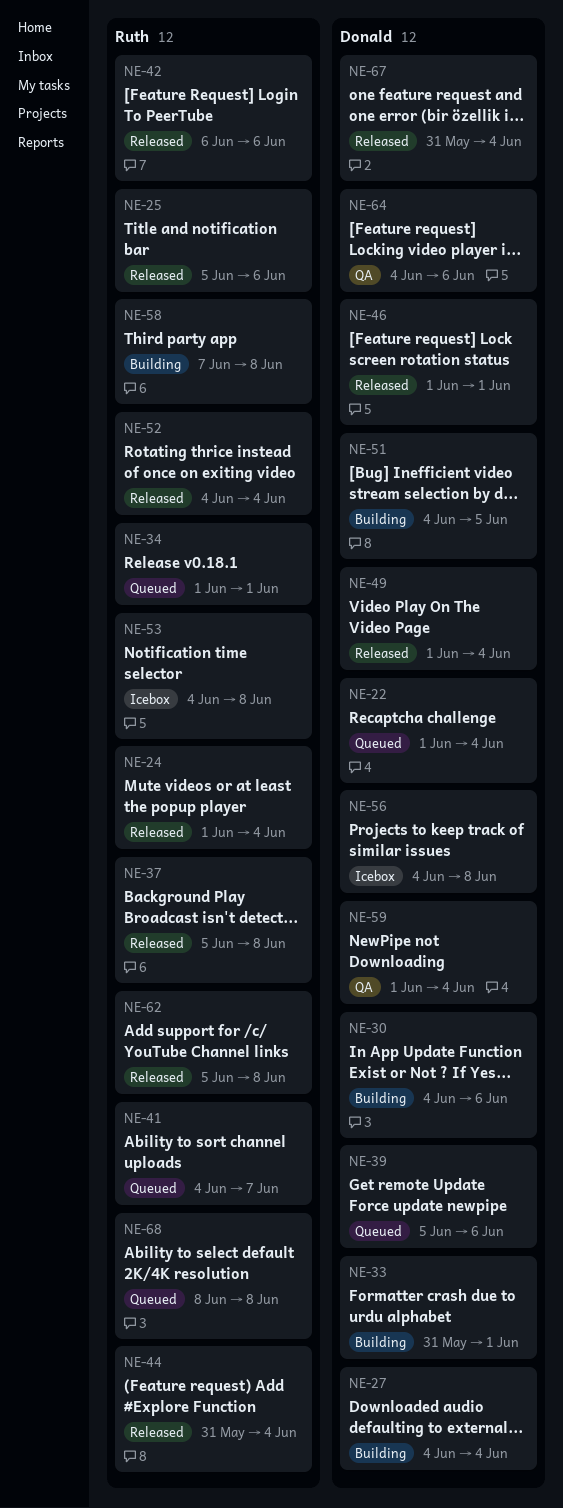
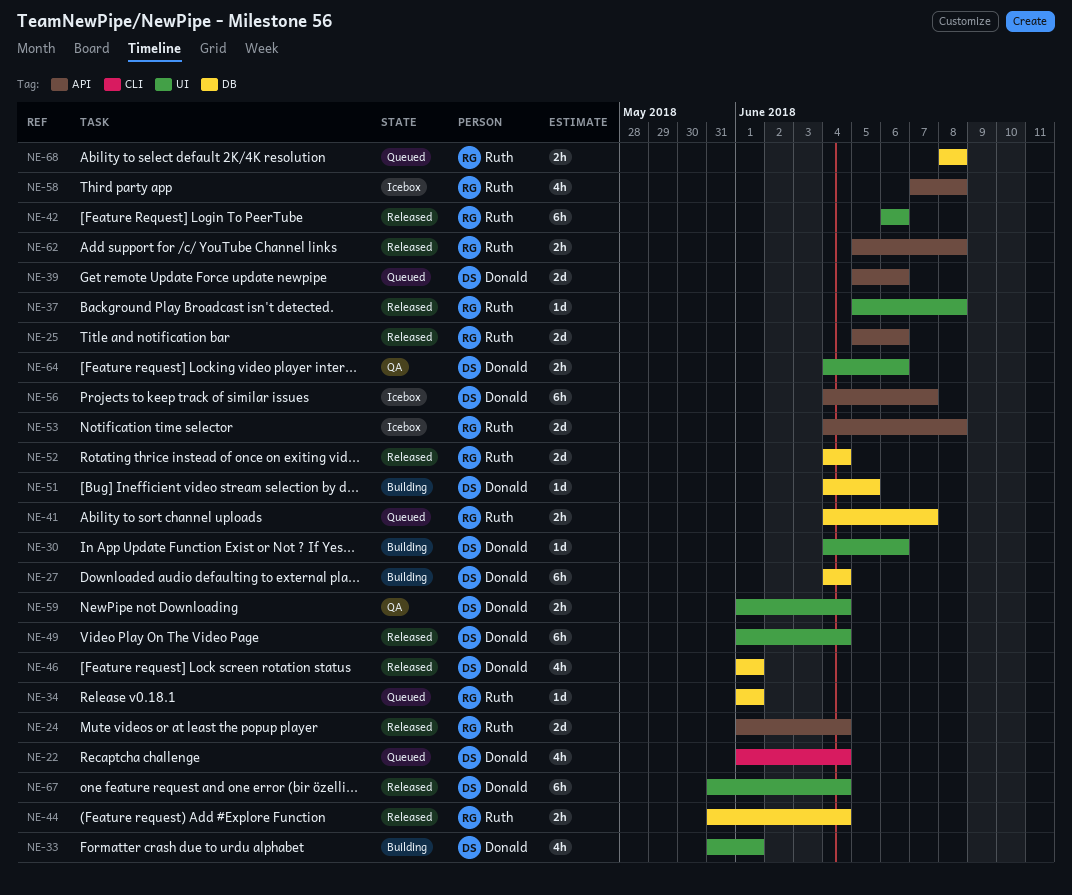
NE-56, due: Jun 8 -> Jun 7
NE-58, status: Building -> Icebox

